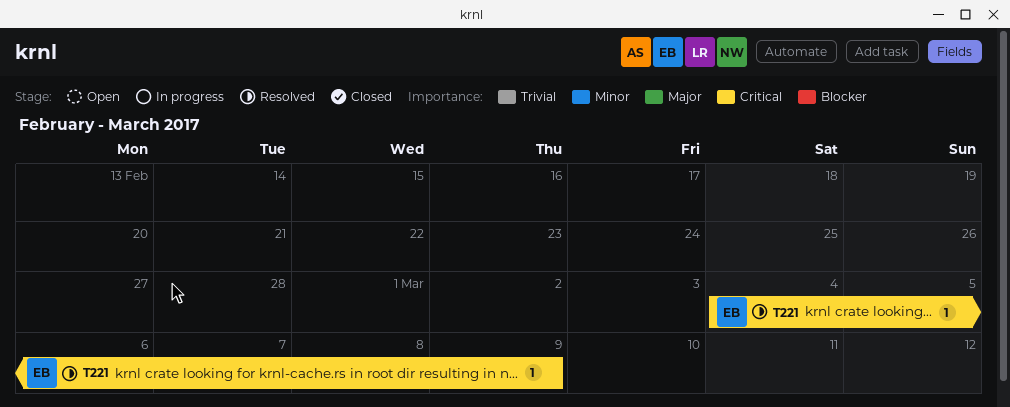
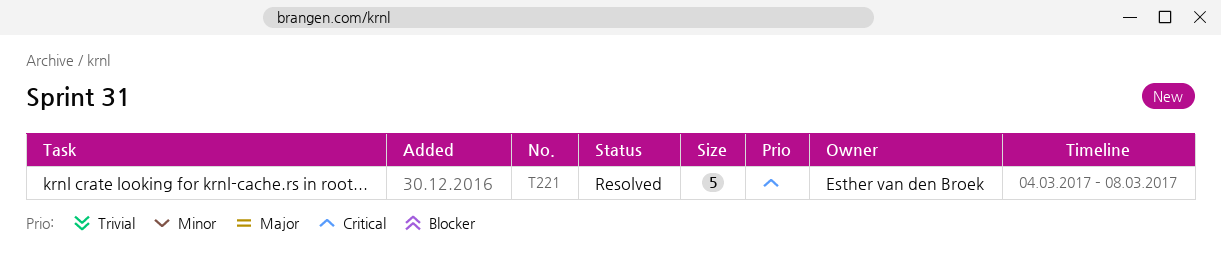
T221, estimate: 1 -> 5
T221, due: Mar 9 -> Mar 8

